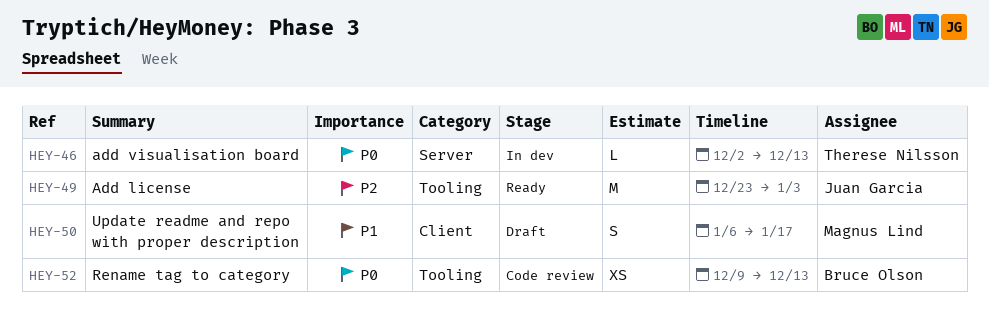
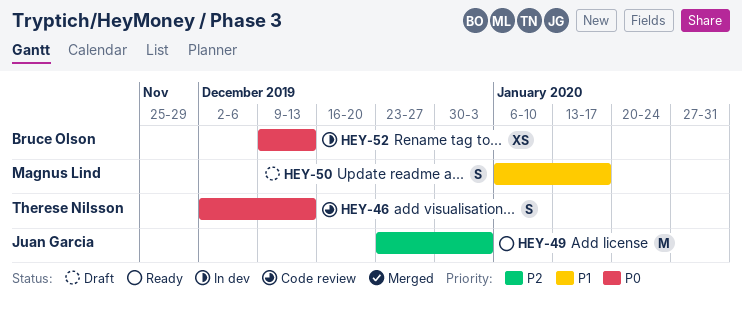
HEY-46, status: In dev -> Code review
HEY-46, estimate: L -> S
HEY-52, status: Code review -> In dev

